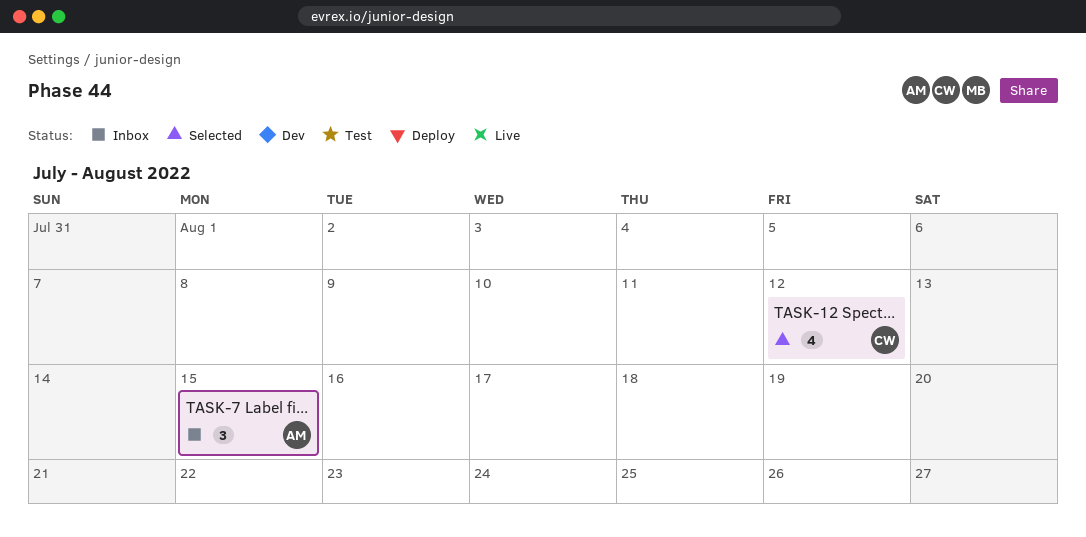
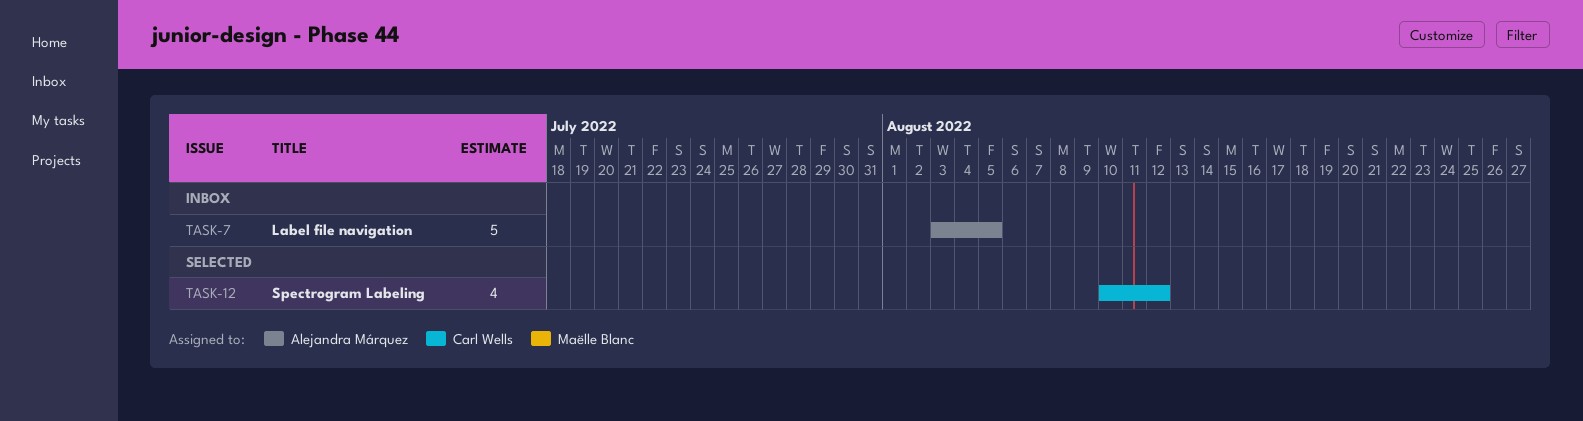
TASK-7, estimate: 3 -> 5
TASK-7, due: Aug 15 -> Aug 5

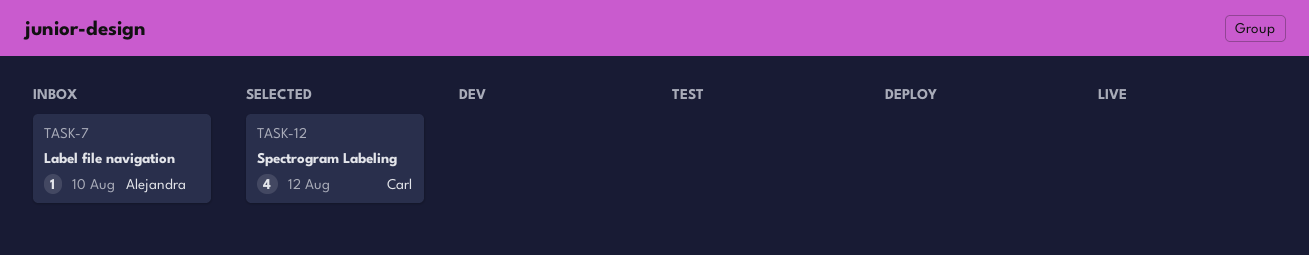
TASK-7, estimate: 5 -> 1
TASK-7, due: Aug 5 -> Aug 10

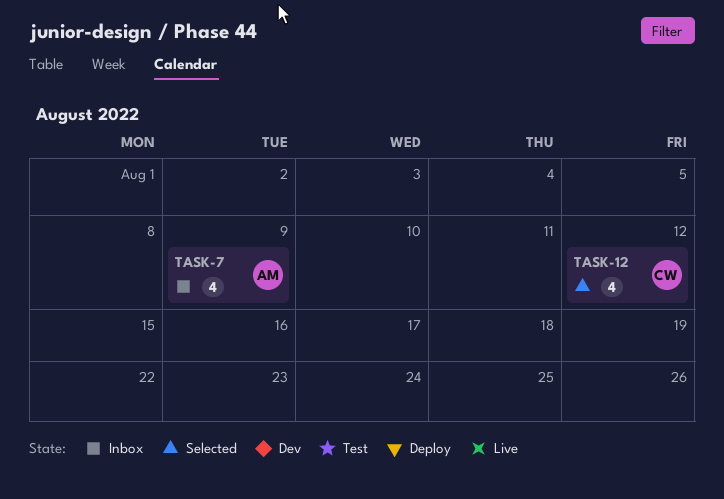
TASK-7, estimate: 1 -> 4
TASK-7, due: Aug 10 -> Aug 9

